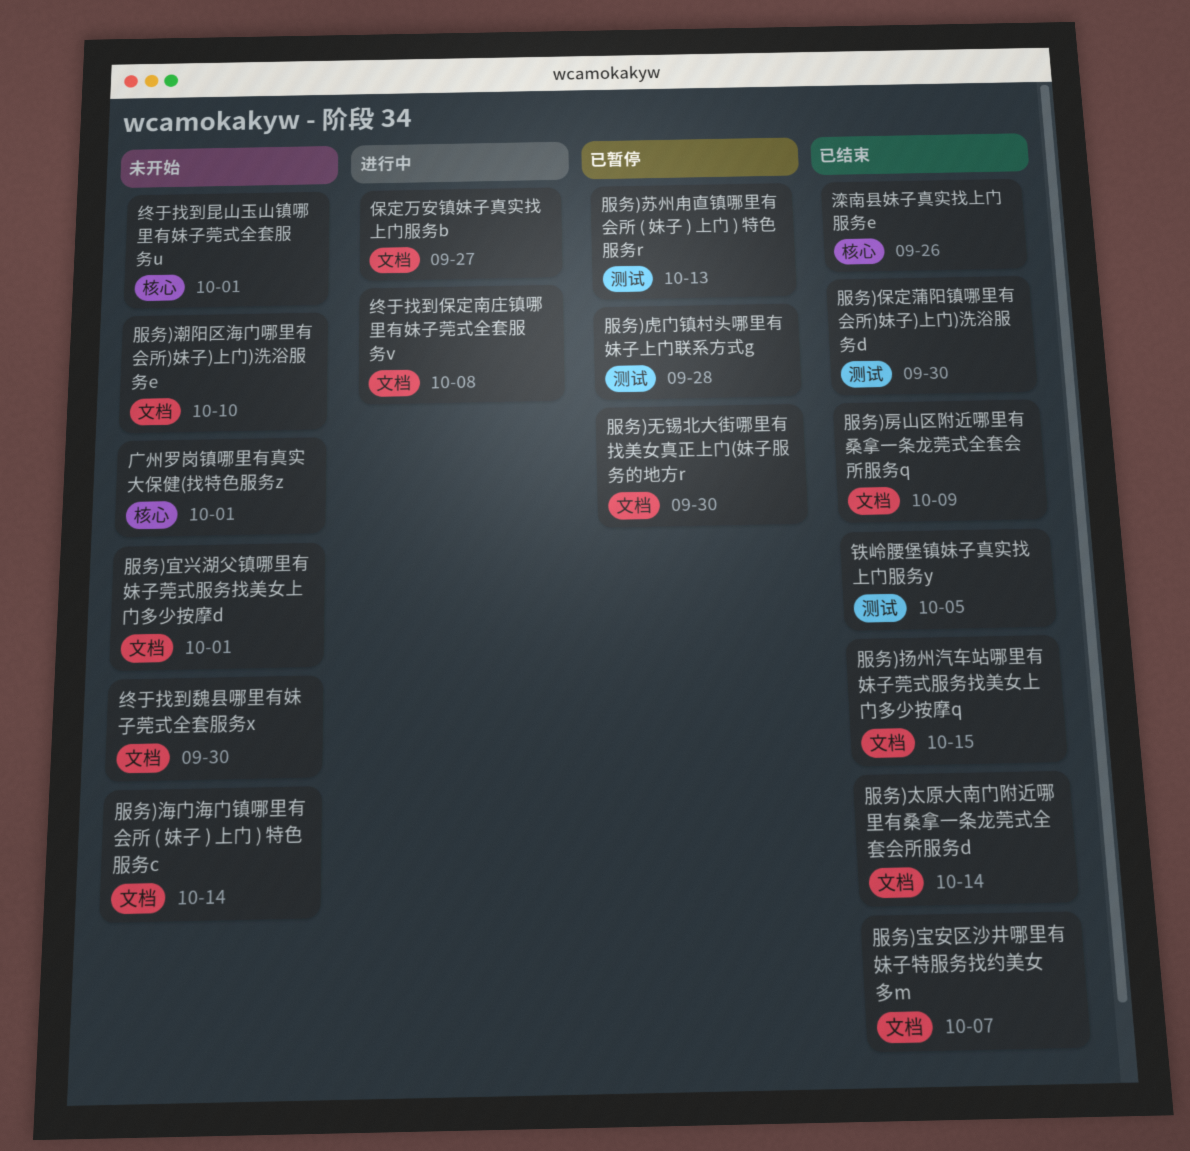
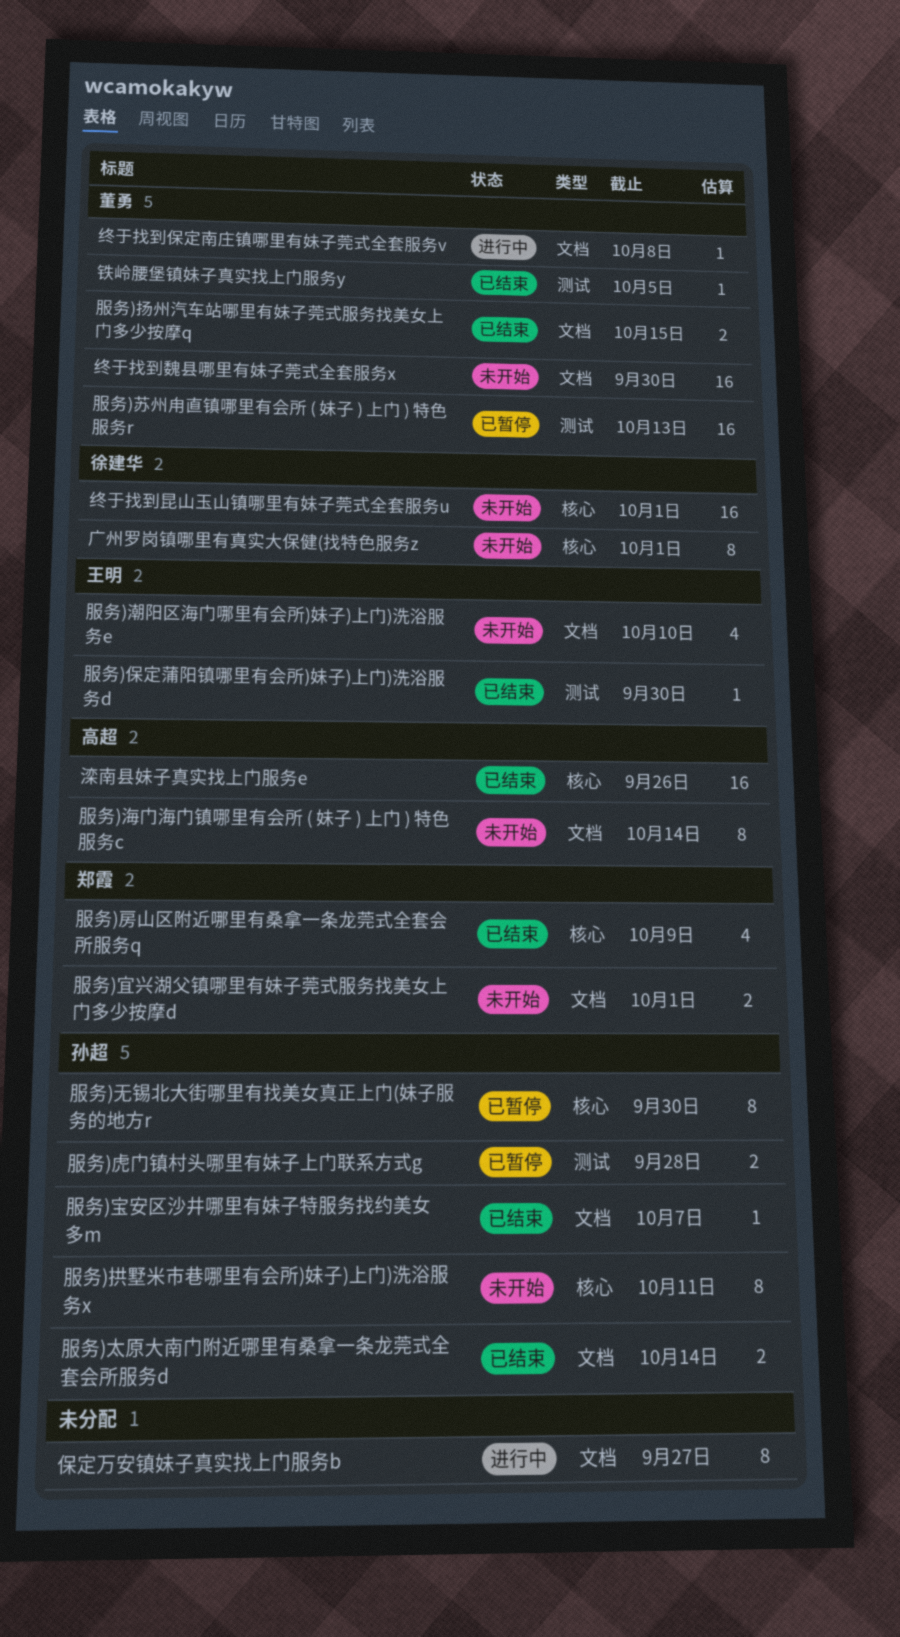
服务)房山区附近哪里有桑拿一条龙莞式全套会所服务q, label: 文档 -> 核心
服务)拱墅米市巷哪里有会所)妹子)上门)洗浴服务x: none -> present
服务)无锡北大街哪里有找美女真正上门(妹子服务的地方r, label: 文档 -> 核心

